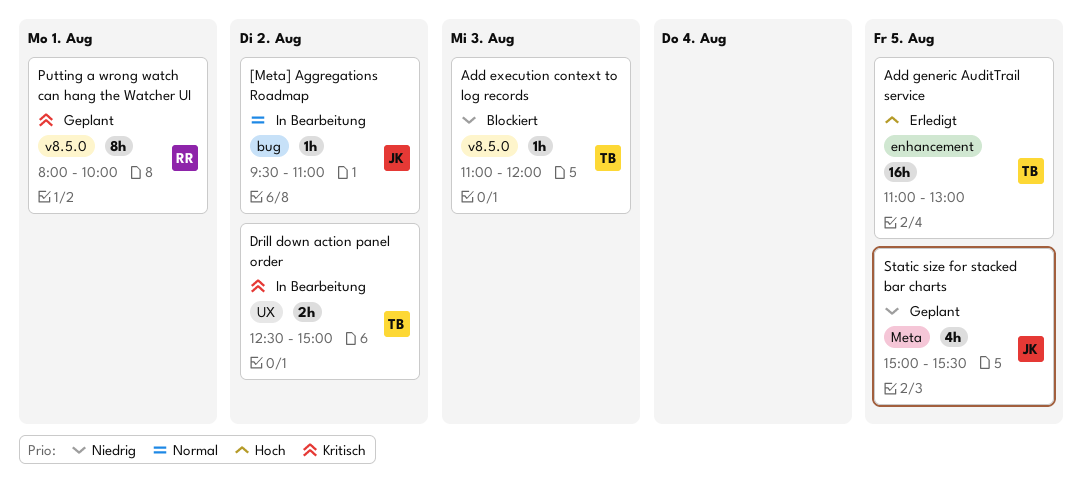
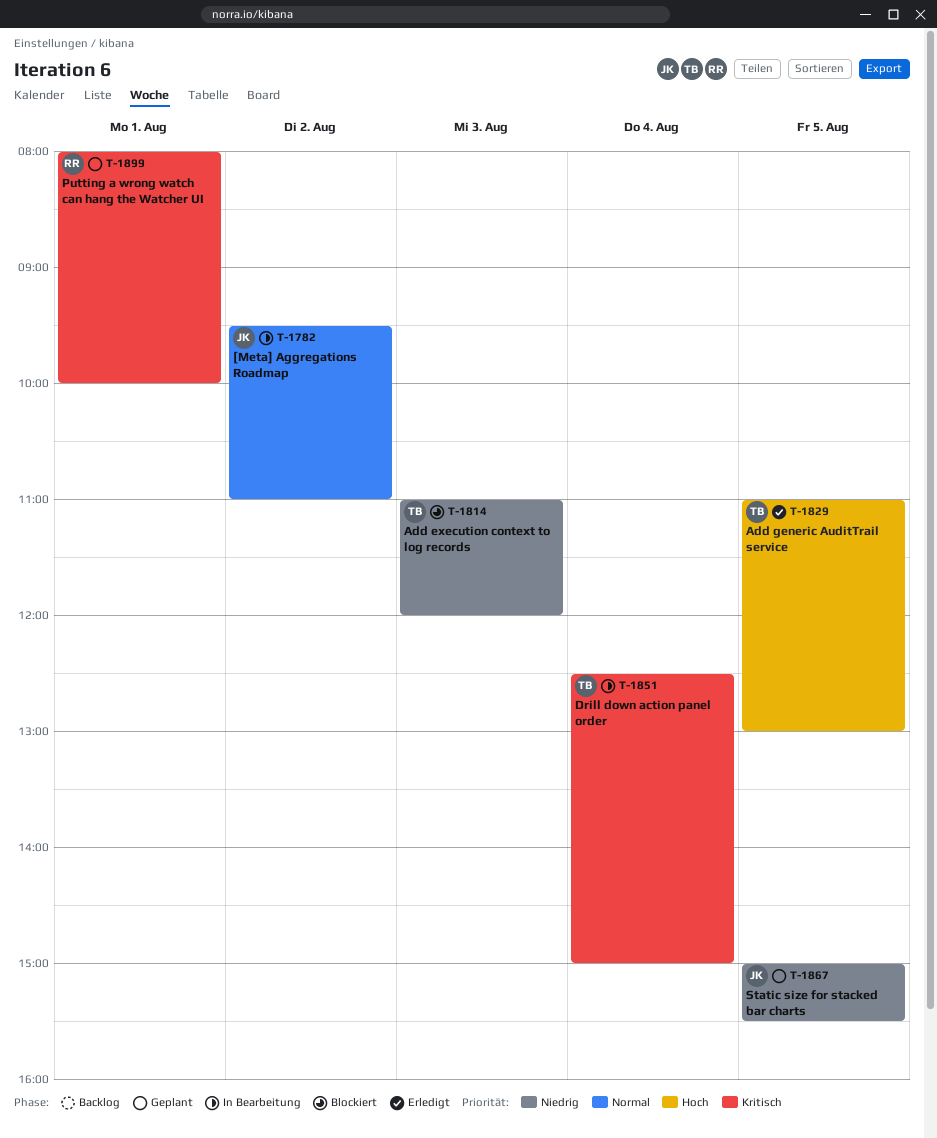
Drill down action panel order, day: Aug 2 -> Aug 4

